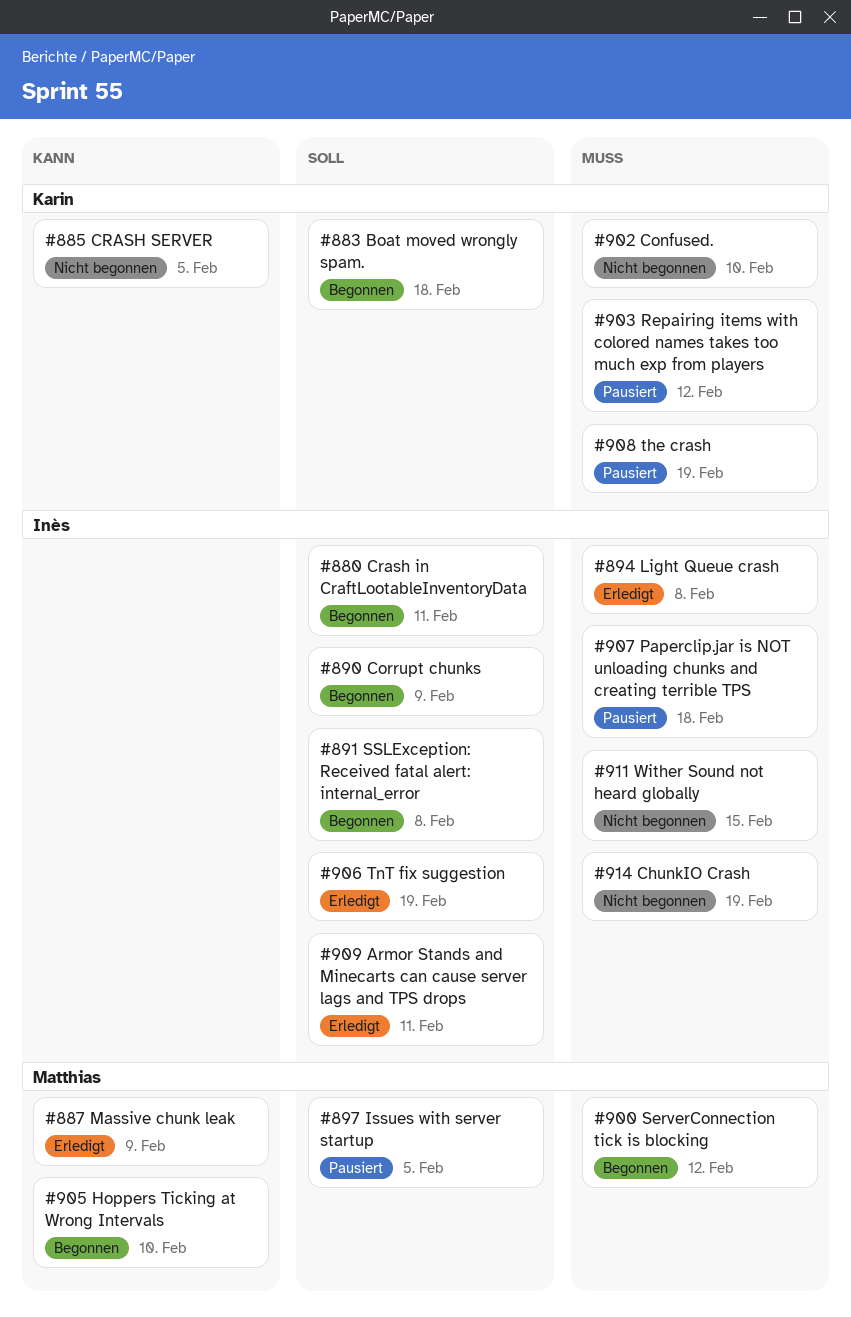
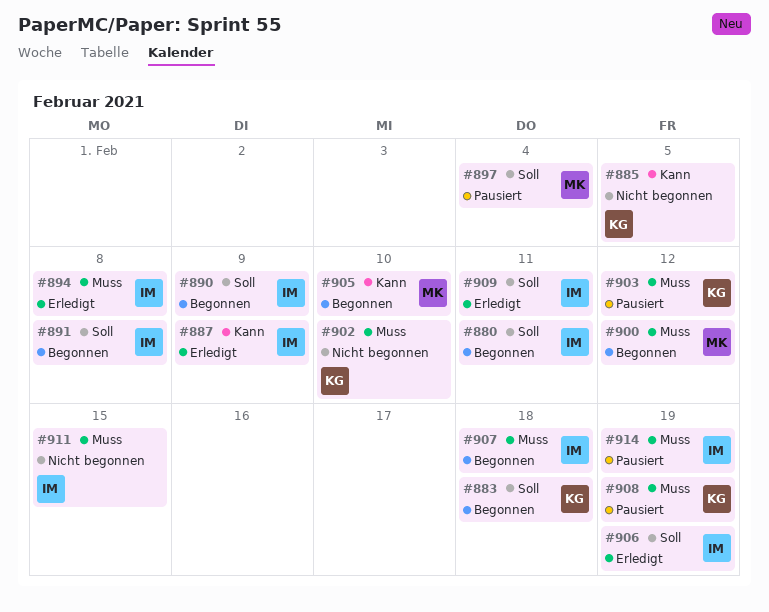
#887, owner: Matthias -> Inès
#897, due: Feb 5 -> Feb 4
#907, status: Pausiert -> Begonnen
#914, status: Nicht begonnen -> Pausiert

